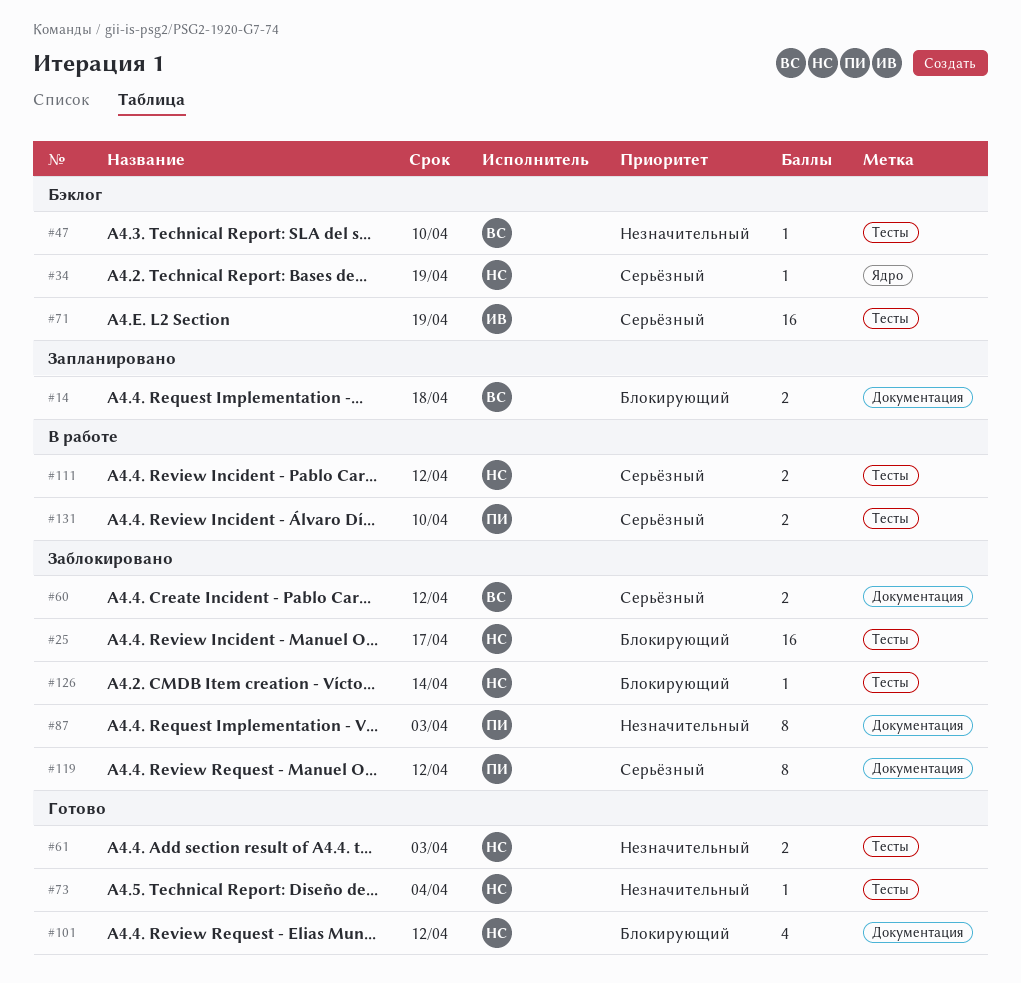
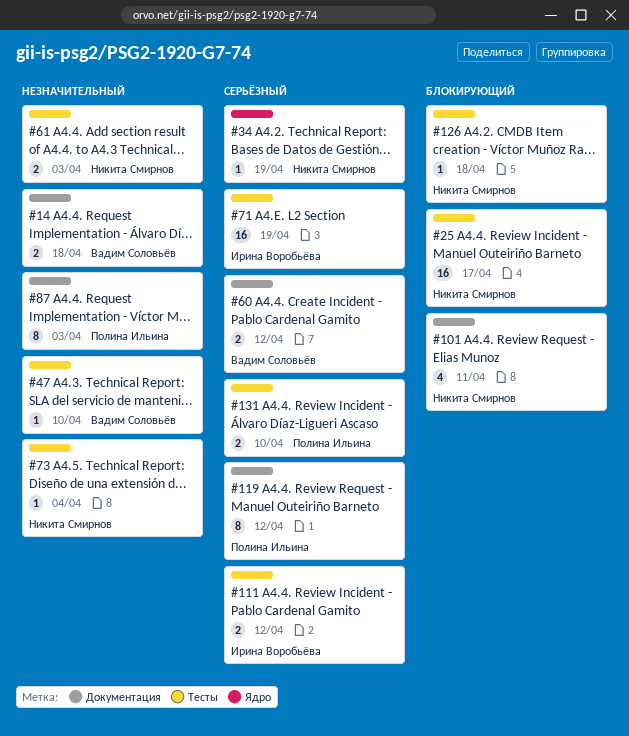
#14, priority: Блокирующий -> Незначительный
#101, due: Apr 12 -> Apr 11
#111, owner: Никита Смирнов -> Ирина Воробьёва
#126, due: Apr 14 -> Apr 18

